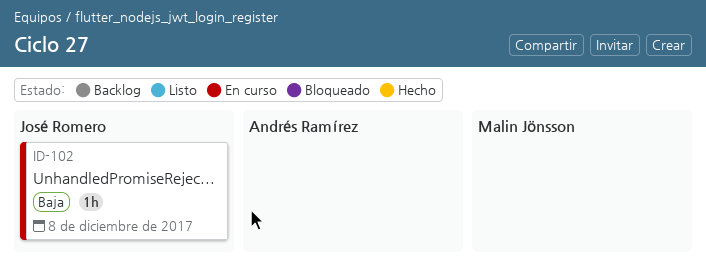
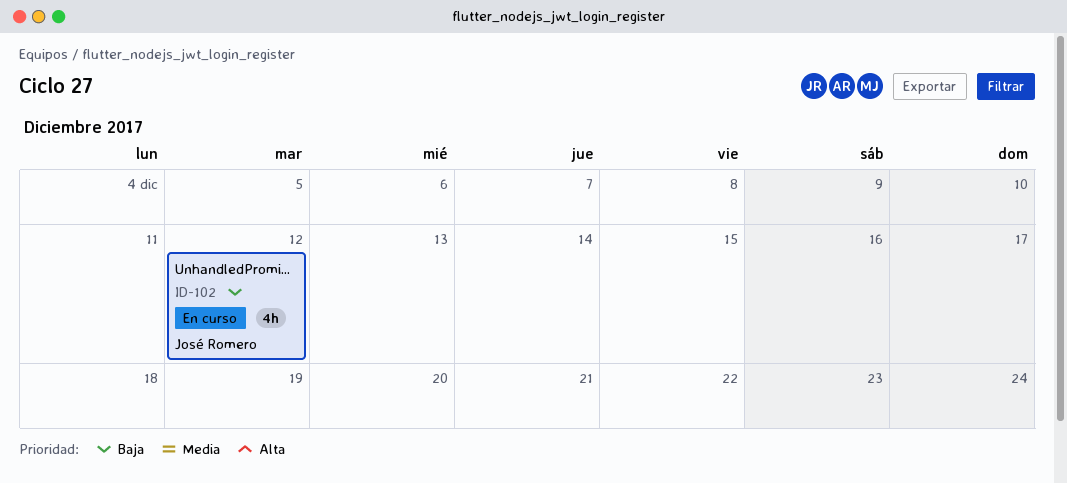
ID-102, estimate: 1h -> 4h
ID-102, due: Dec 8 -> Dec 12

